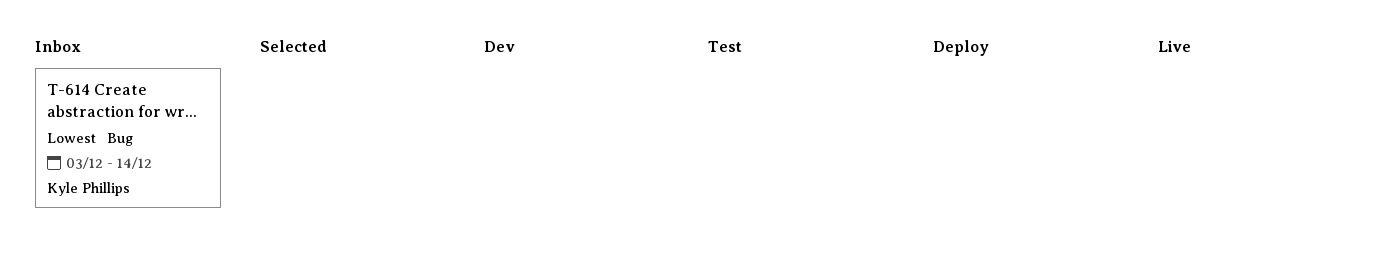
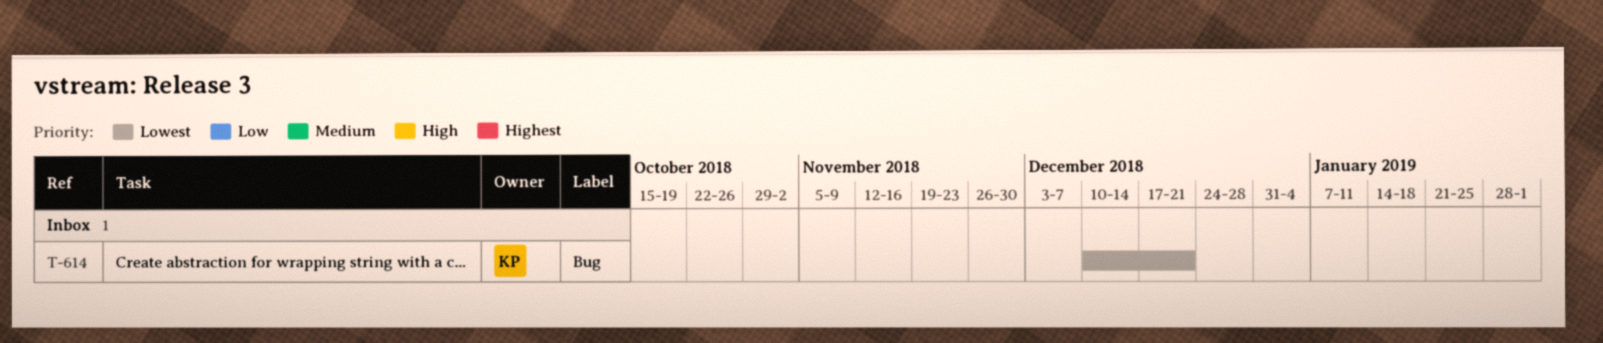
T-614, start: Dec 3 -> Dec 10
T-614, due: Dec 14 -> Dec 21

